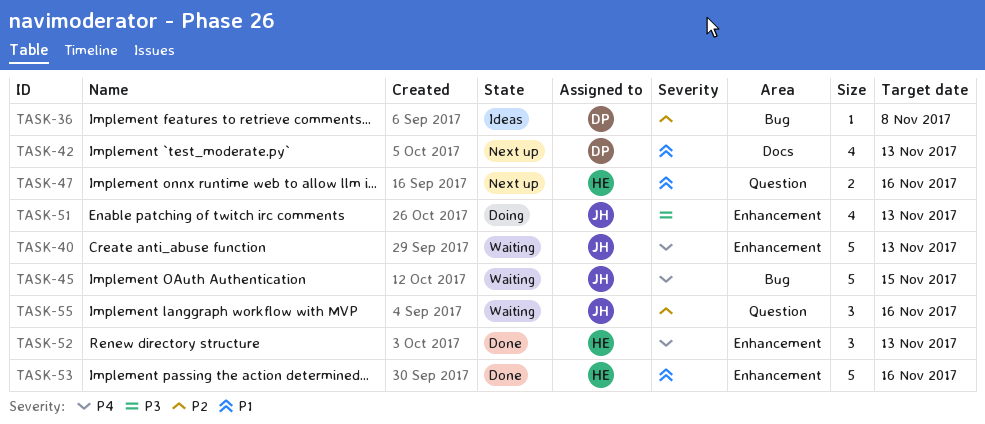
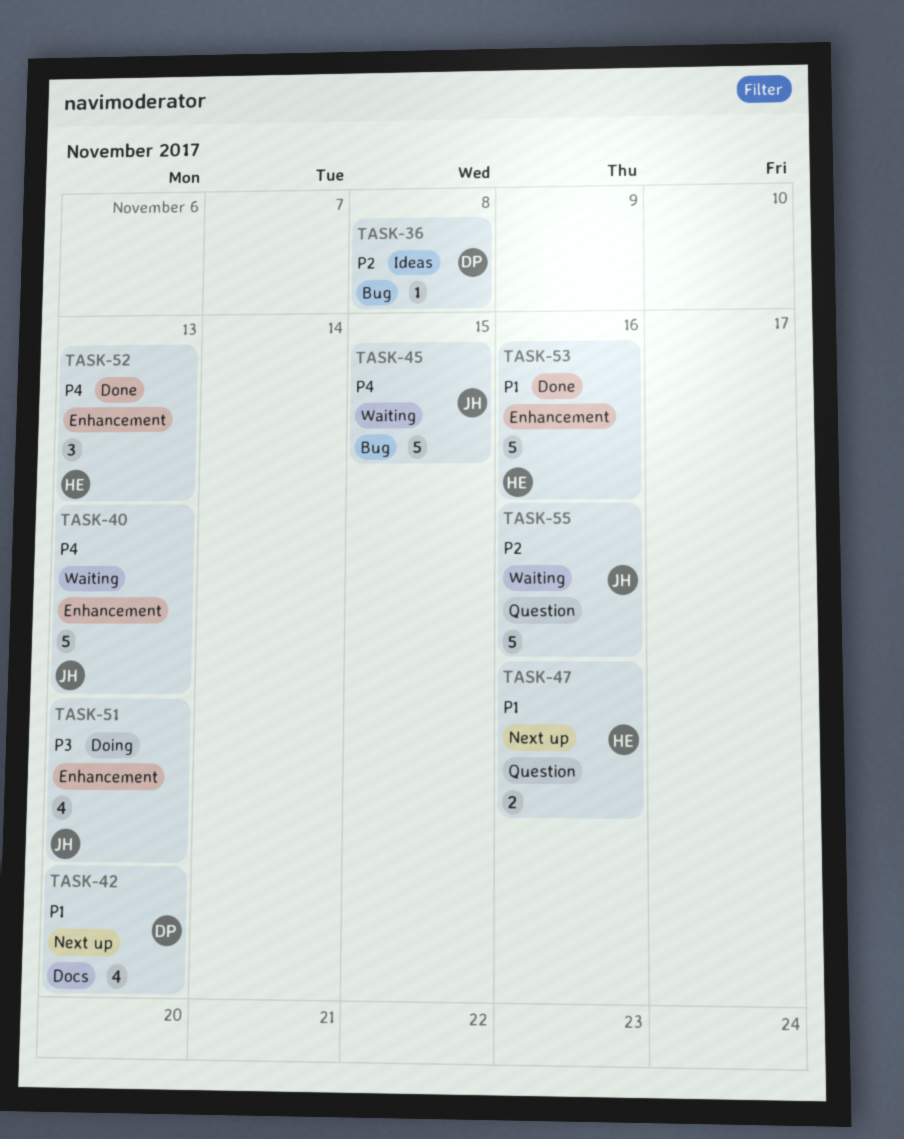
TASK-55, estimate: 3 -> 5

